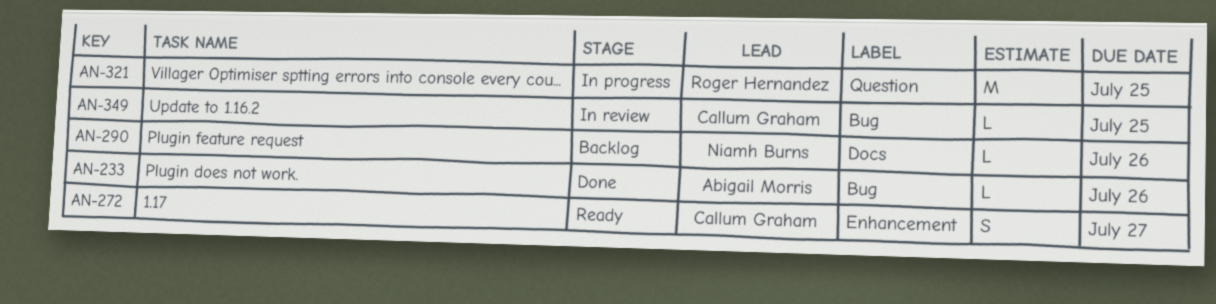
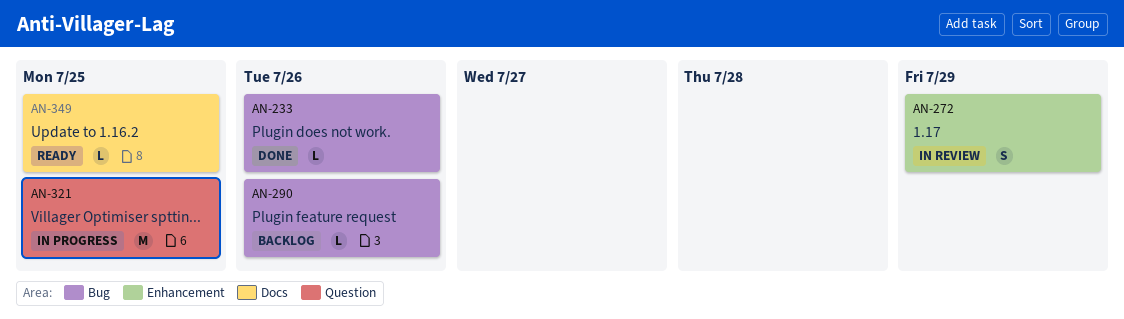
AN-272, status: Ready -> In review
AN-272, due: Jul 27 -> Jul 29
AN-290, label: Docs -> Bug
AN-349, status: In review -> Ready
AN-349, label: Bug -> Docs

